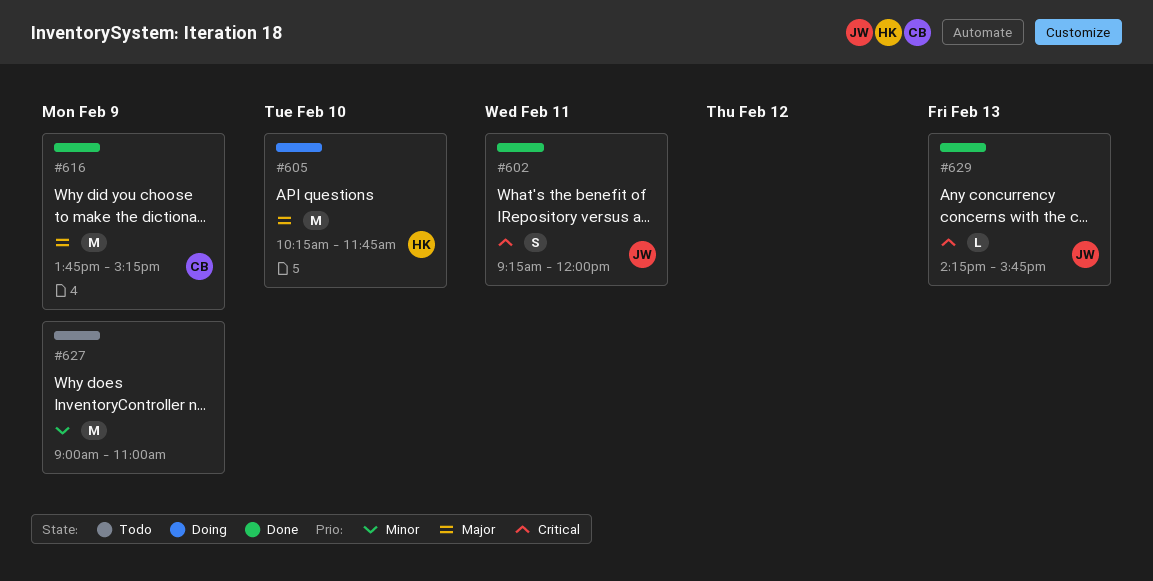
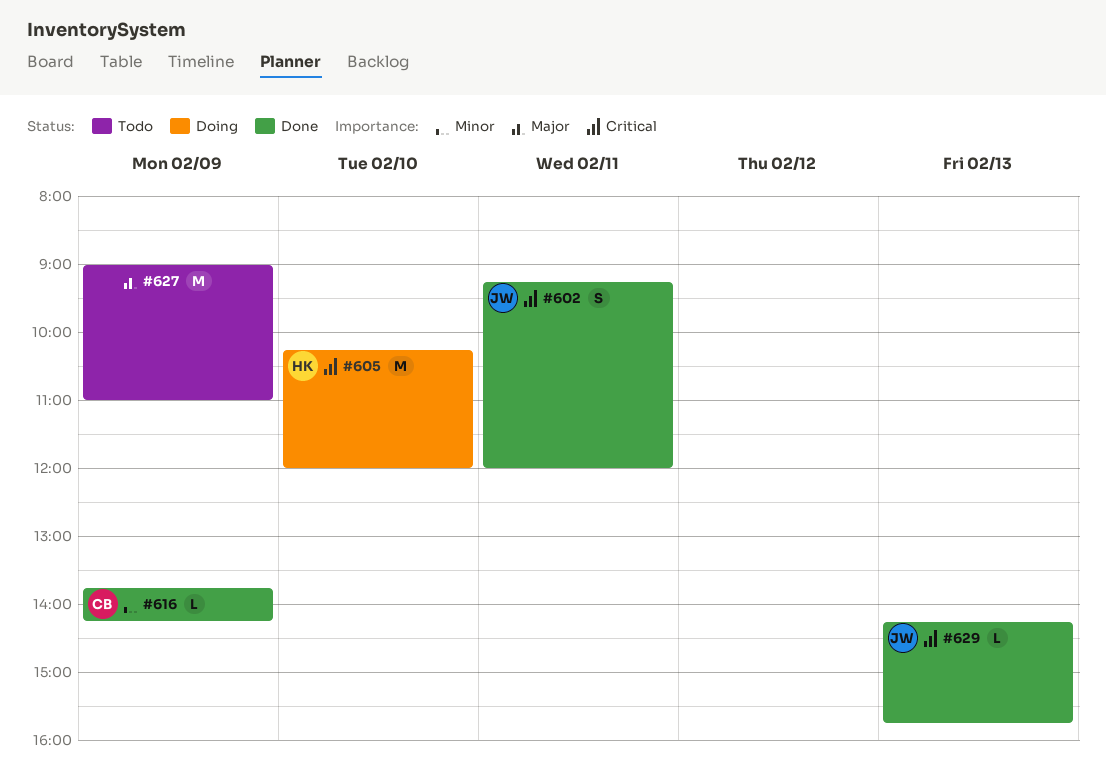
#605, priority: Major -> Critical
#605, ends: 11:45 -> 12:00
#616, priority: Major -> Minor
#616, estimate: M -> L
#616, ends: 15:15 -> 14:15
#627, priority: Minor -> Major

